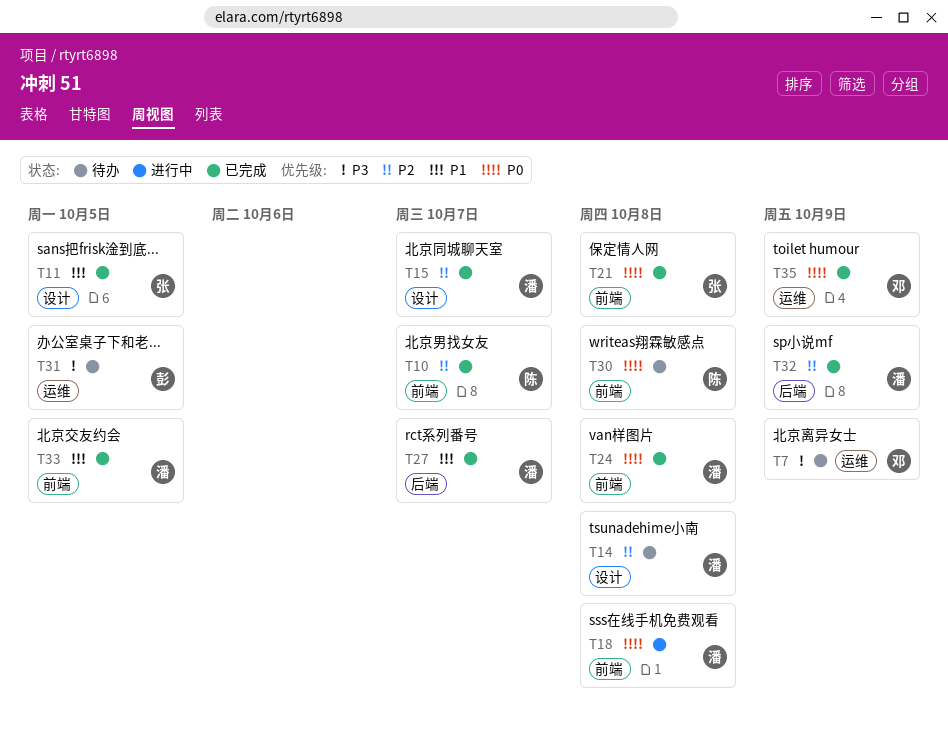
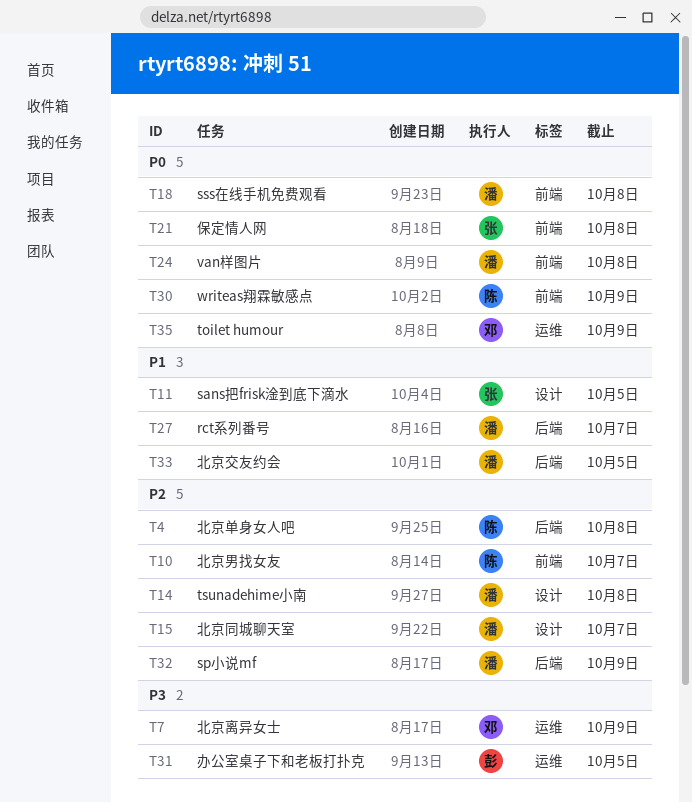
T4: none -> present
T30, due: Oct 8 -> Oct 9
T33, label: 前端 -> 后端

